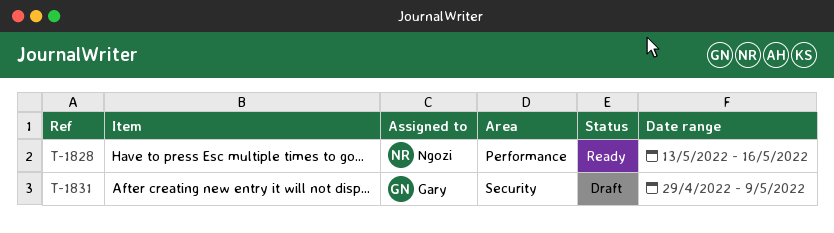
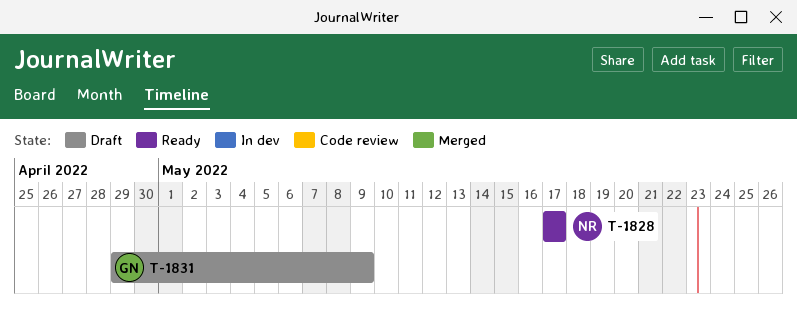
T-1828, start: May 13 -> May 17
T-1828, due: May 16 -> May 17

